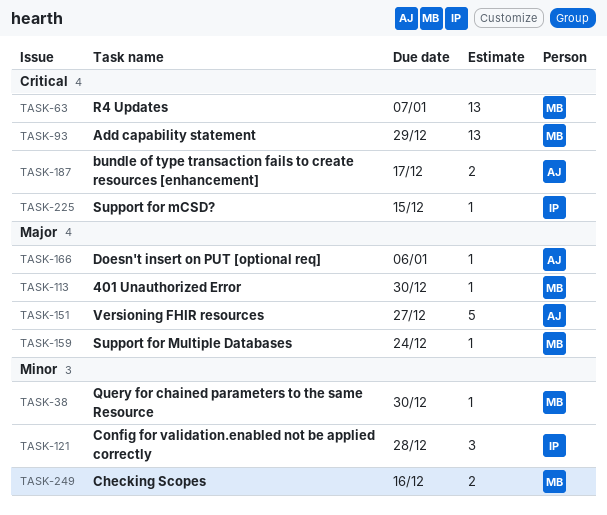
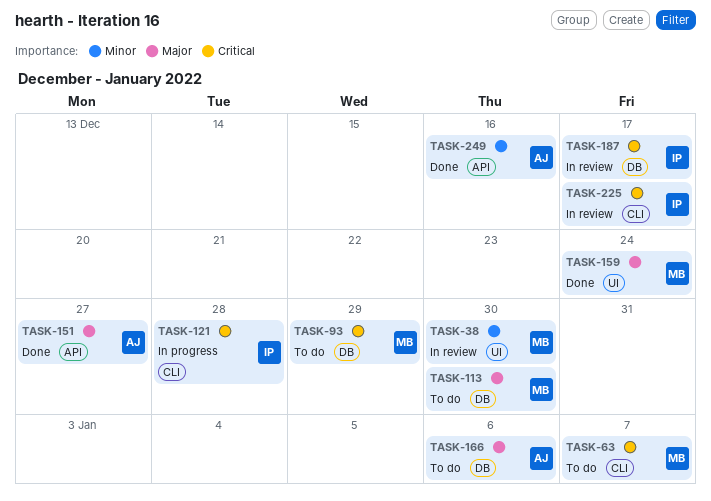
TASK-121, priority: Minor -> Critical
TASK-187, owner: AJ -> IP
TASK-225, due: Dec 15 -> Dec 17
TASK-249, owner: MB -> AJ

